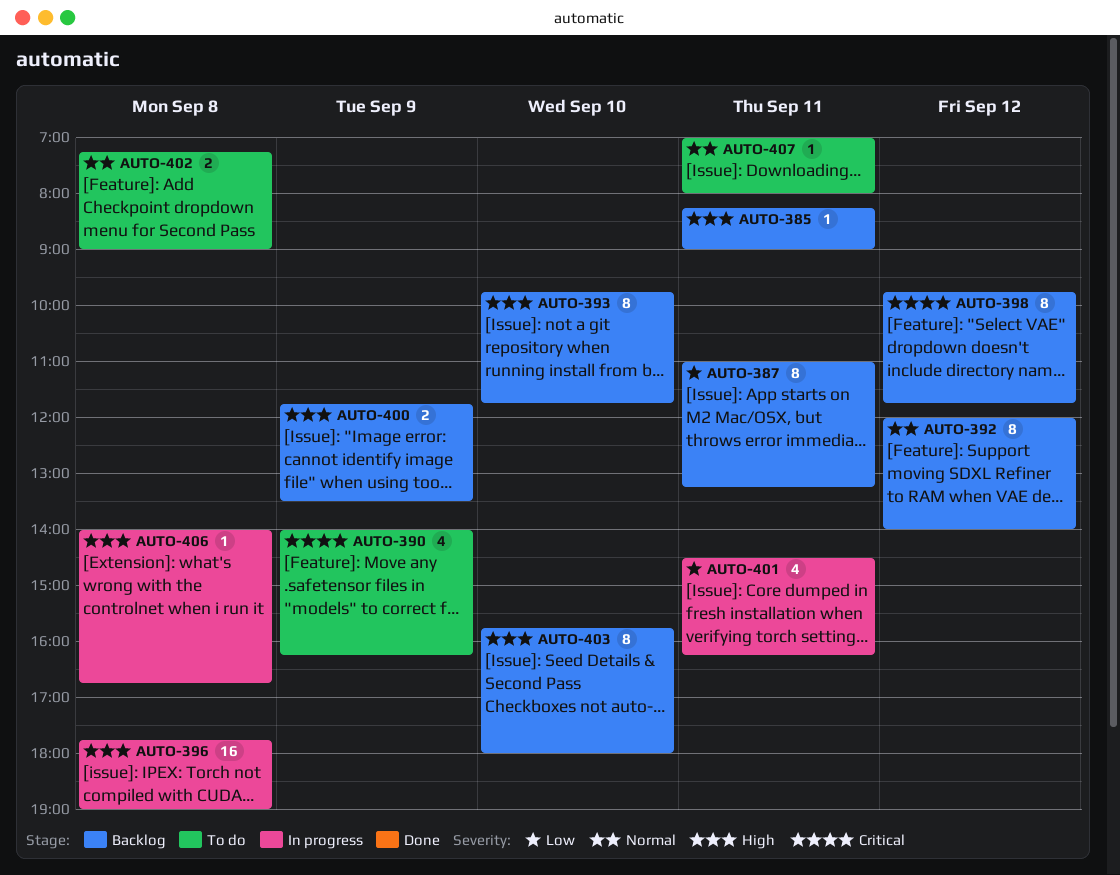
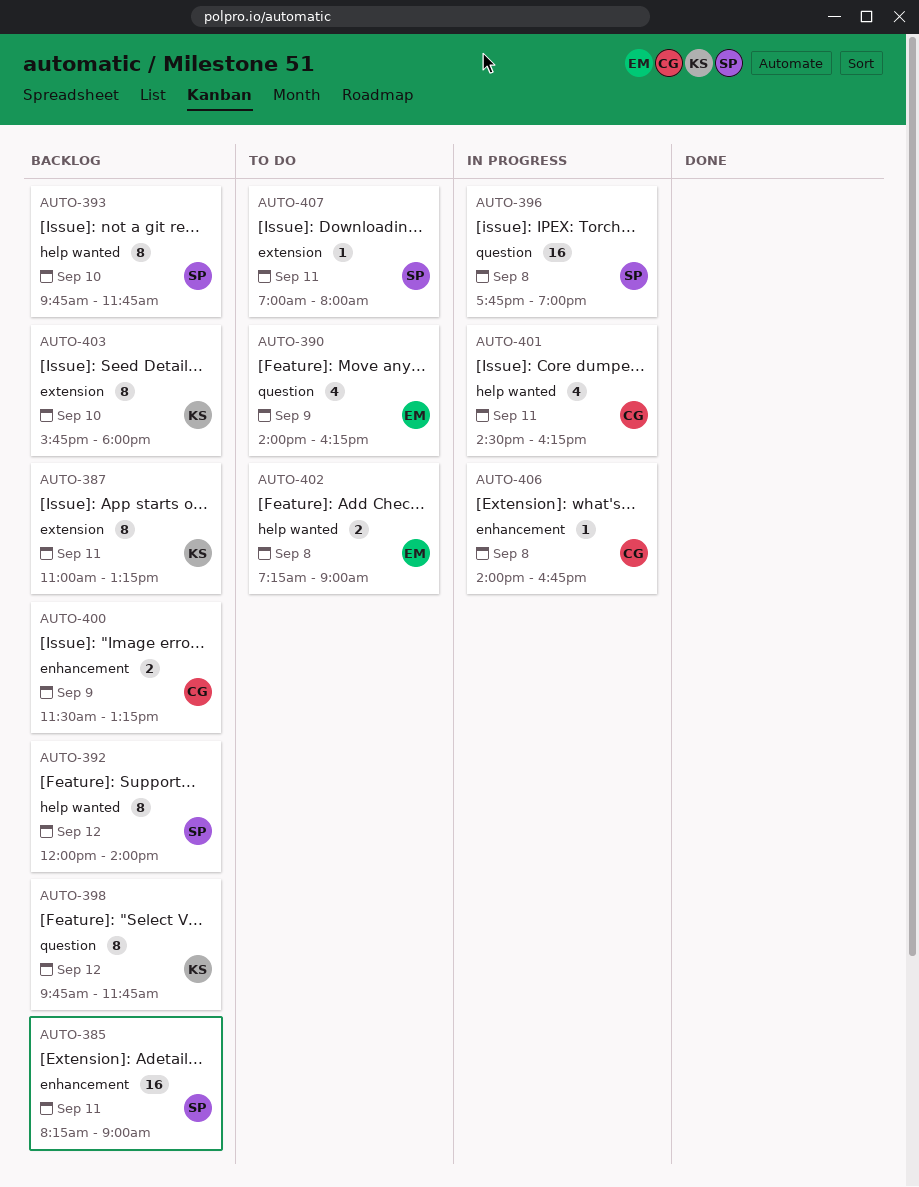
AUTO-385, estimate: 1 -> 16
AUTO-400, begins: 11:45 -> 11:30
AUTO-400, ends: 13:30 -> 13:15

